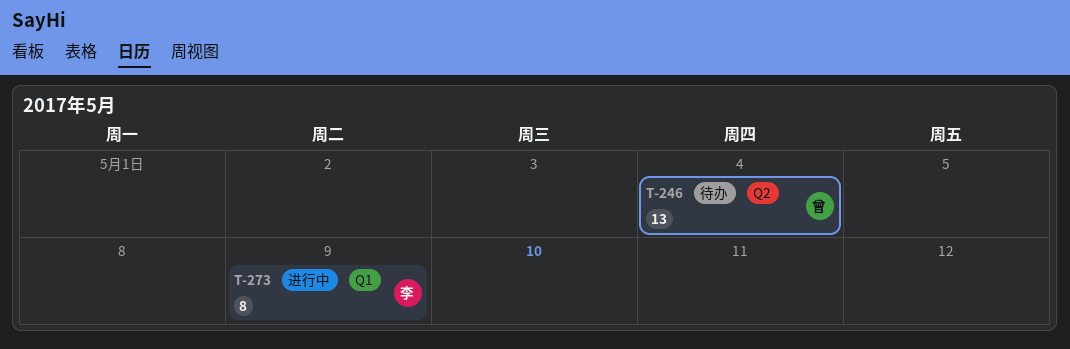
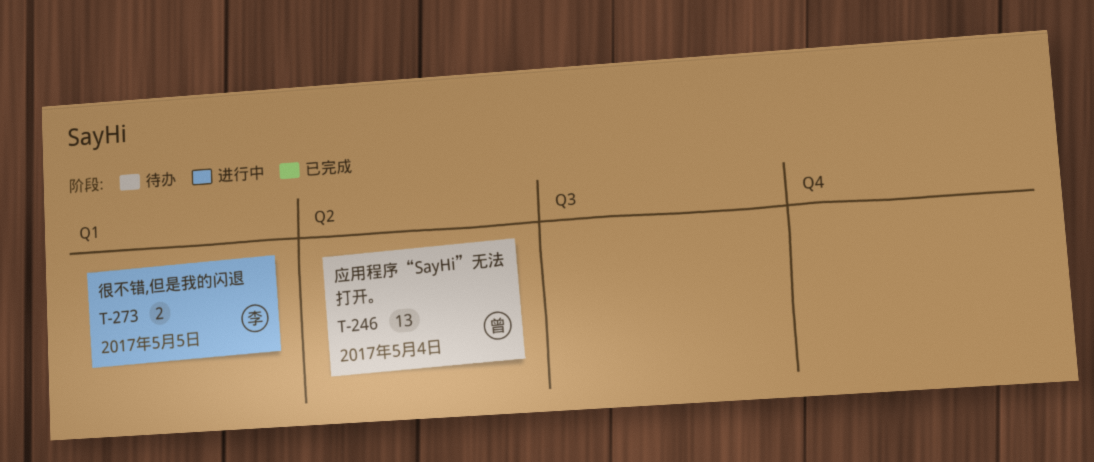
T-273, estimate: 8 -> 2
T-273, due: May 9 -> May 5

